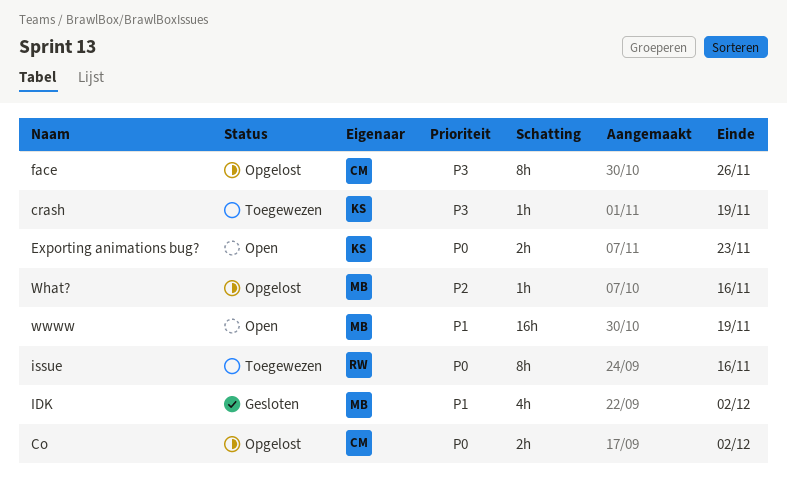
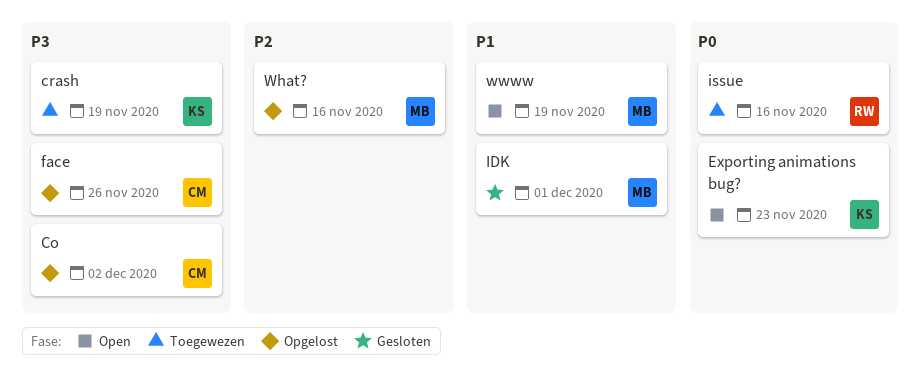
Co, priority: P0 -> P3
IDK, due: Dec 2 -> Dec 1

